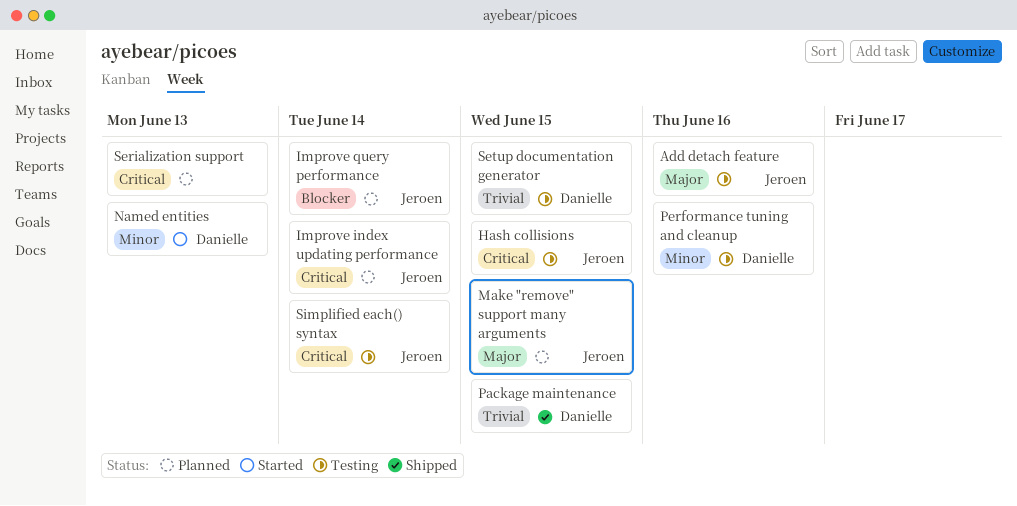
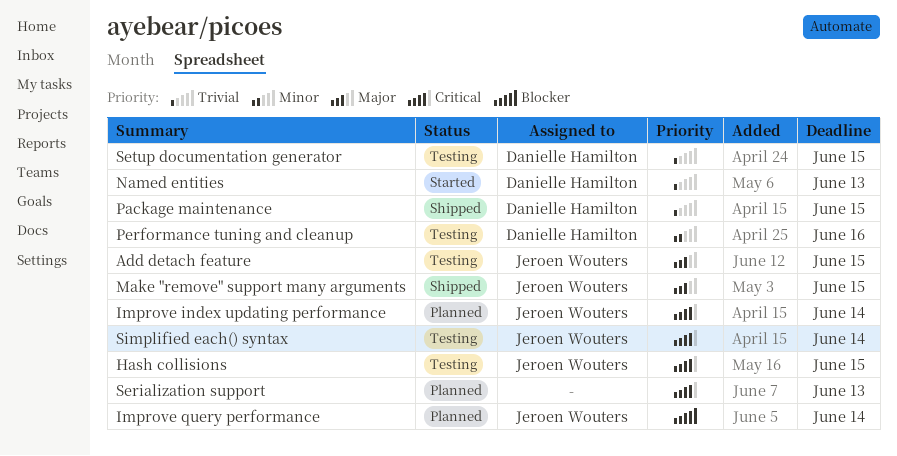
Add detach feature, due: Jun 16 -> Jun 15
Make "remove" support many arguments, status: Planned -> Shipped
Named entities, priority: Minor -> Trivial

